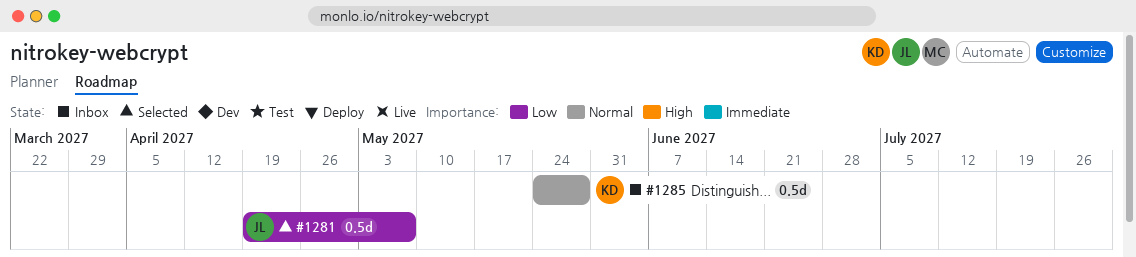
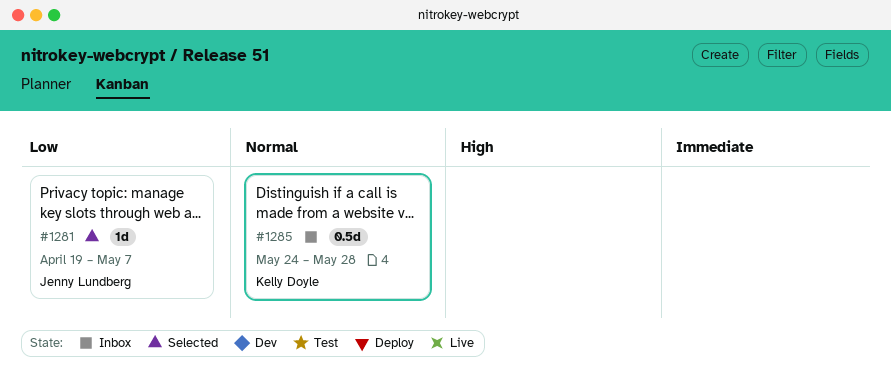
#1281, estimate: 0.5d -> 1d

